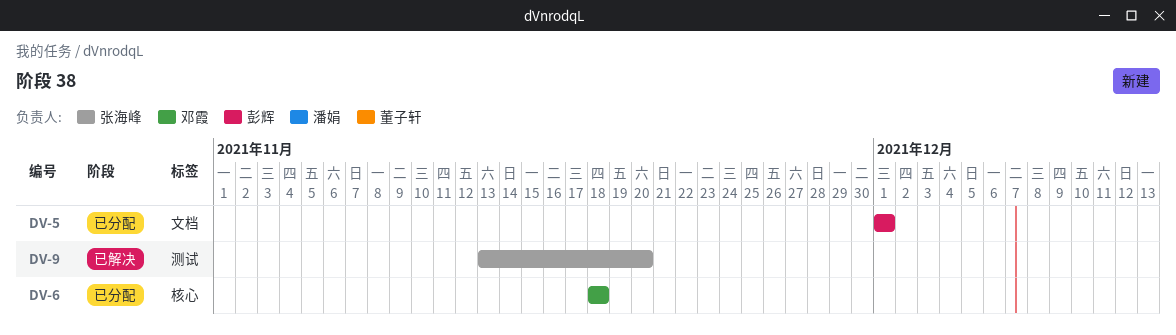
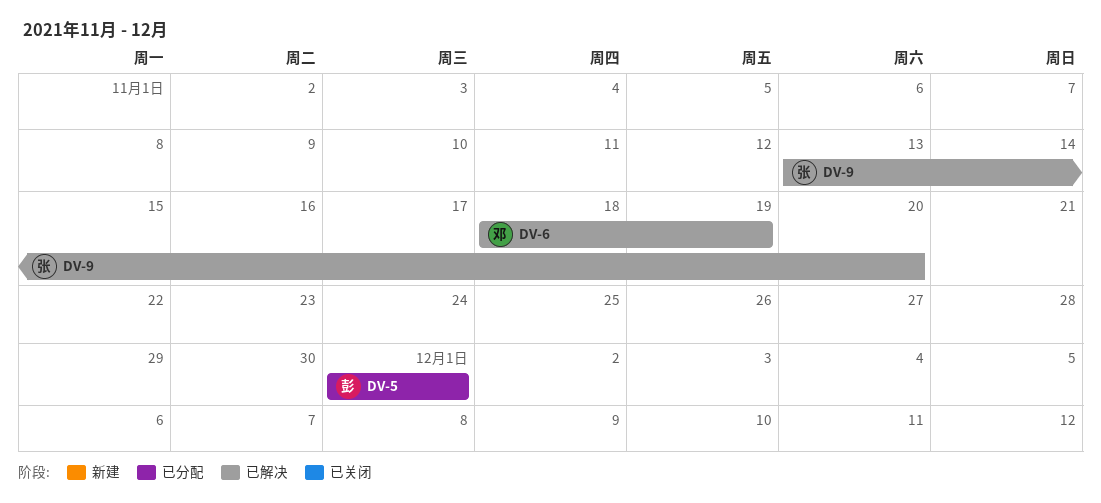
DV-6, status: 已分配 -> 已解决
DV-6, due: Nov 18 -> Nov 19

